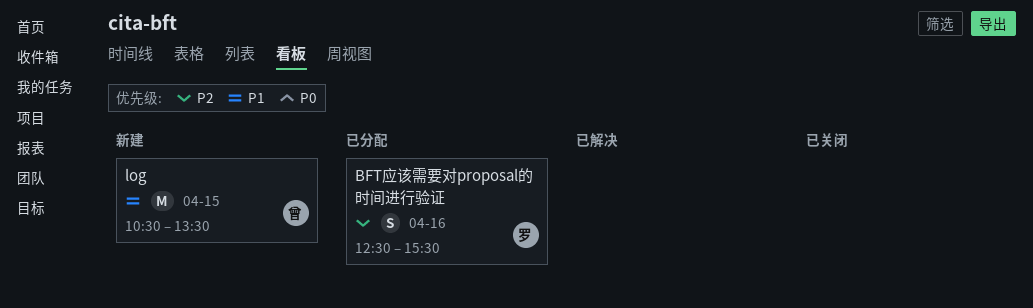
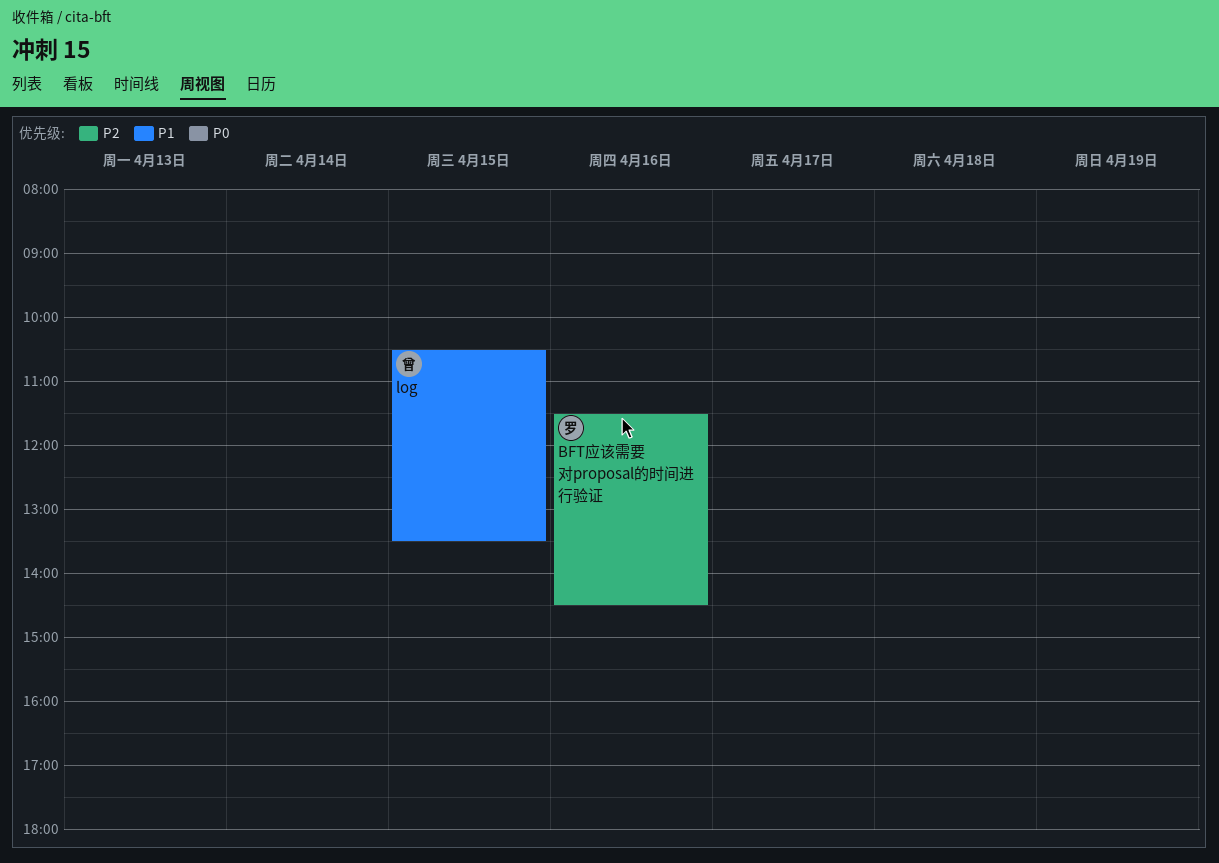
BFT应该需要对proposal的时间进行验证, begins: 12:30 -> 11:30
BFT应该需要对proposal的时间进行验证, ends: 15:30 -> 14:30

